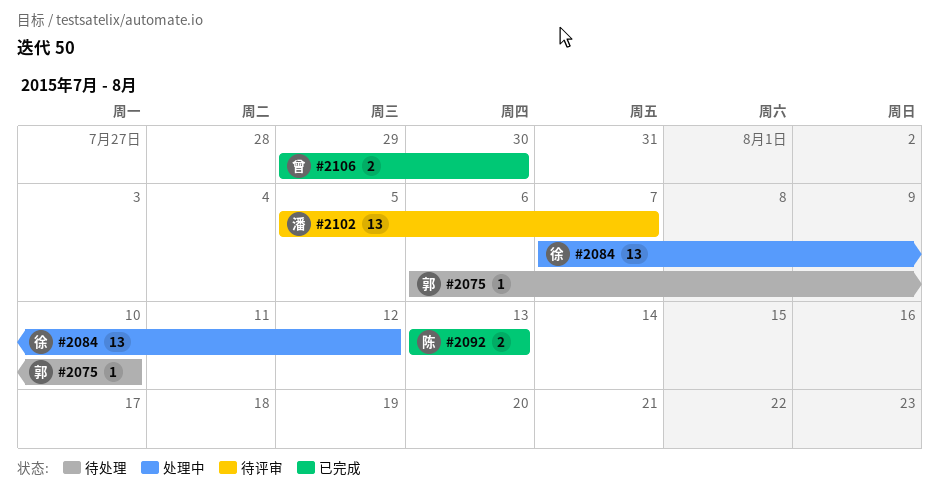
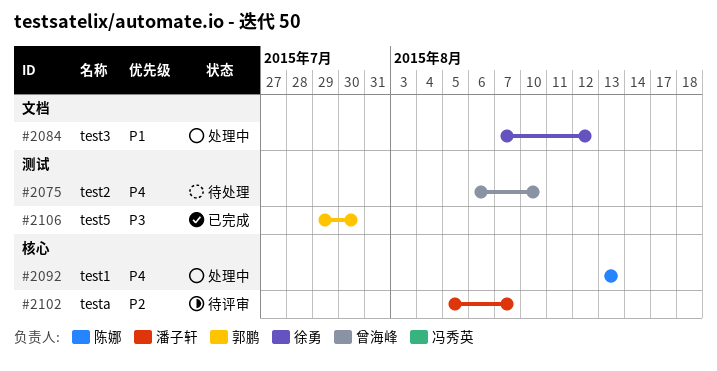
#2075, owner: 郭鹏 -> 曾海峰
#2092, status: 已完成 -> 处理中
#2106, owner: 曾海峰 -> 郭鹏

